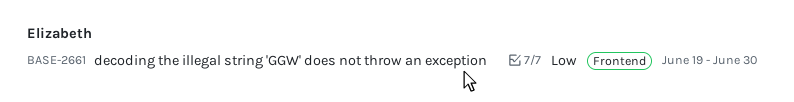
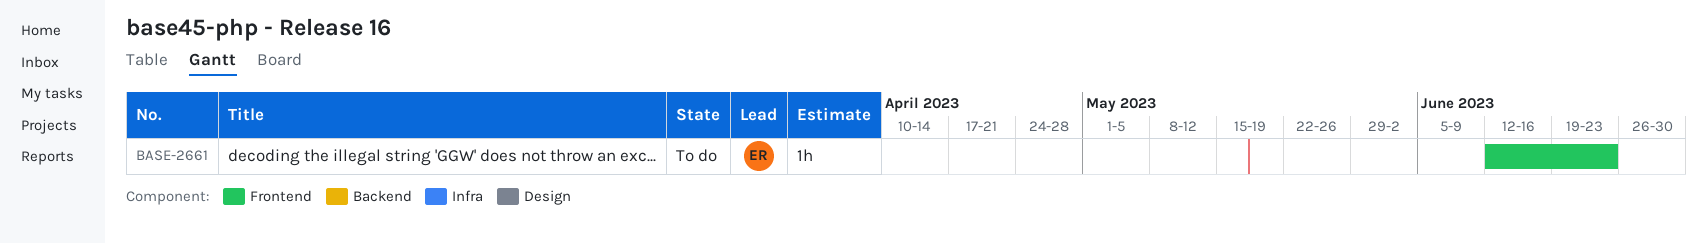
BASE-2661, start: Jun 19 -> Jun 12
BASE-2661, due: Jun 30 -> Jun 23

